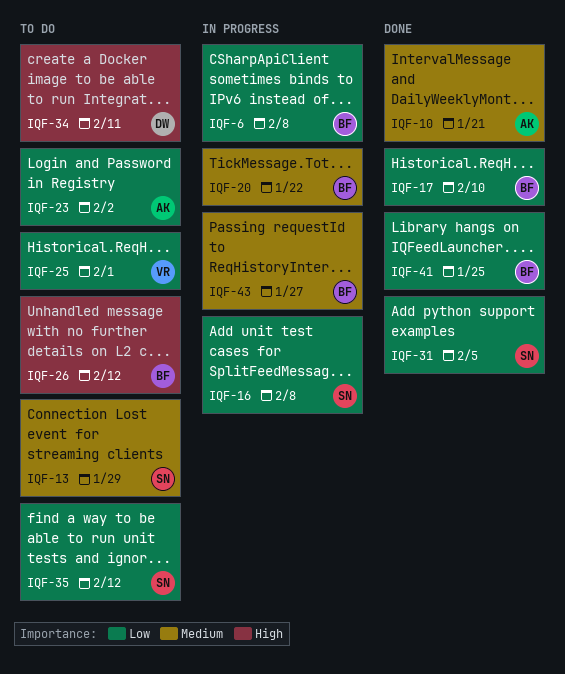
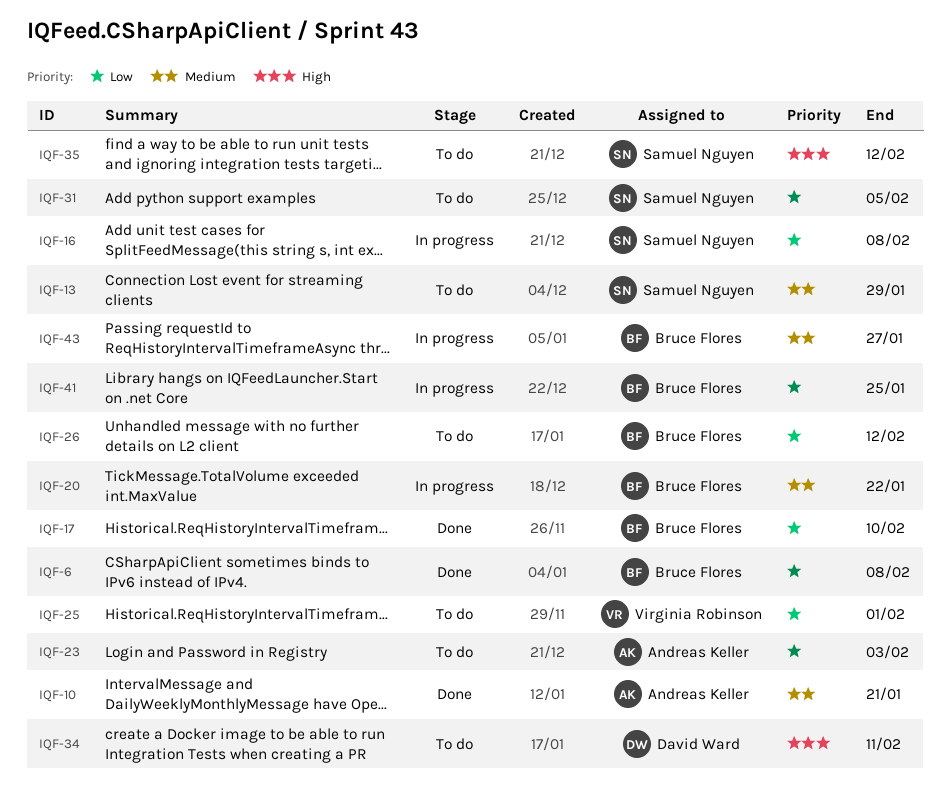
IQF-6, status: In progress -> Done
IQF-23, due: Feb 2 -> Feb 3
IQF-26, priority: High -> Low
IQF-31, status: Done -> To do
IQF-35, priority: Low -> High
IQF-41, status: Done -> In progress

